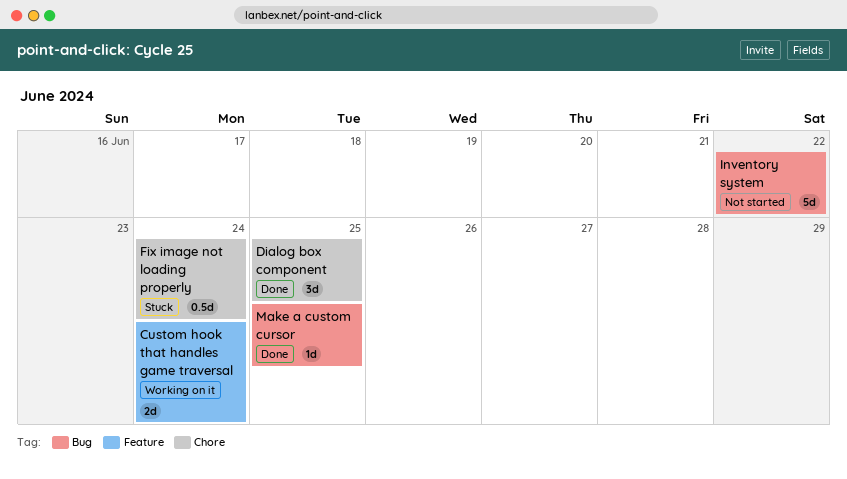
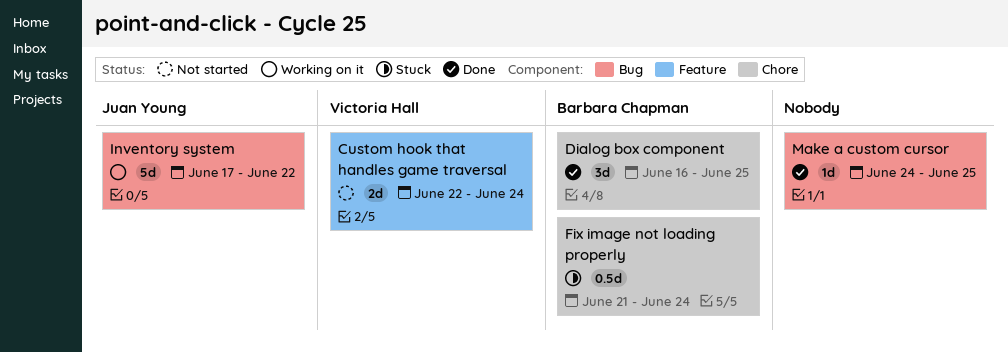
Custom hook that handles game traversal, status: Working on it -> Not started
Inventory system, status: Not started -> Working on it

